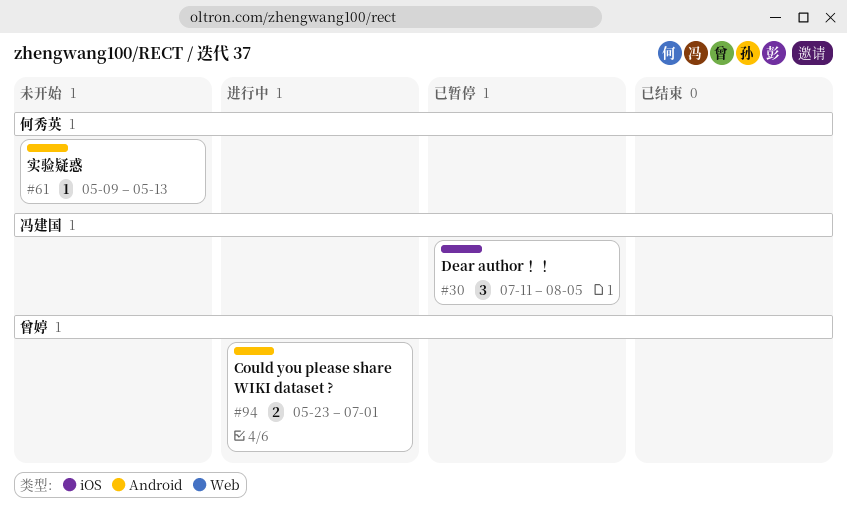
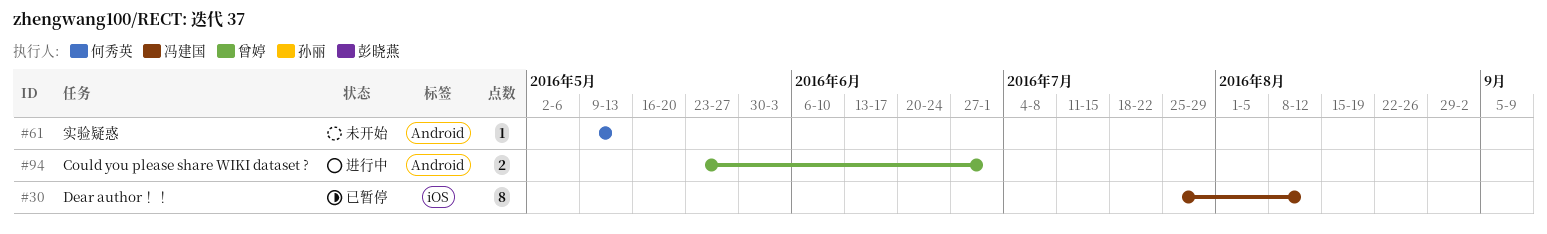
#30, estimate: 3 -> 8
#30, start: Jul 11 -> Jul 25
#30, due: Aug 5 -> Aug 12

